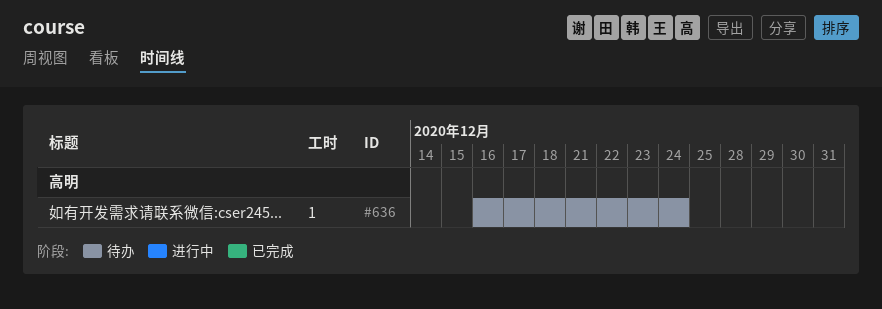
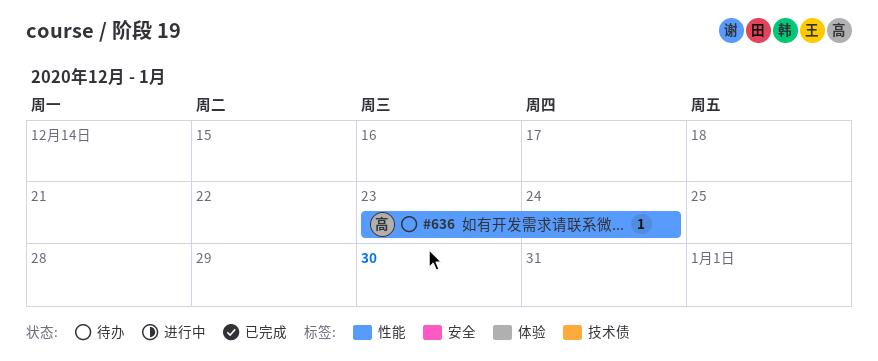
#636, start: Dec 16 -> Dec 23

